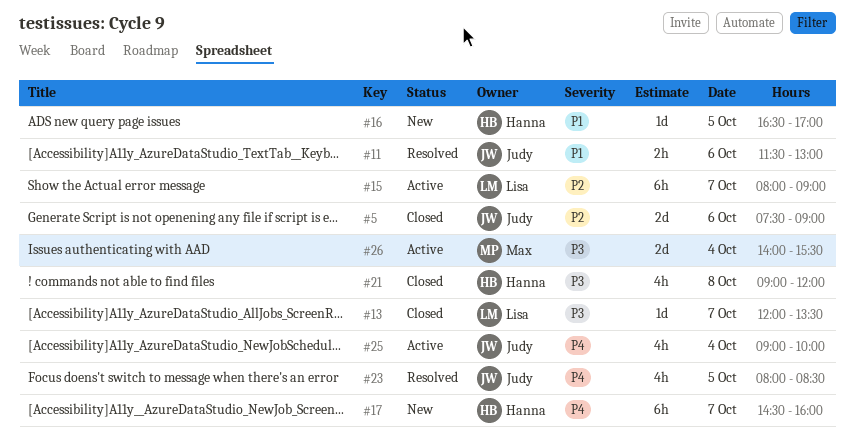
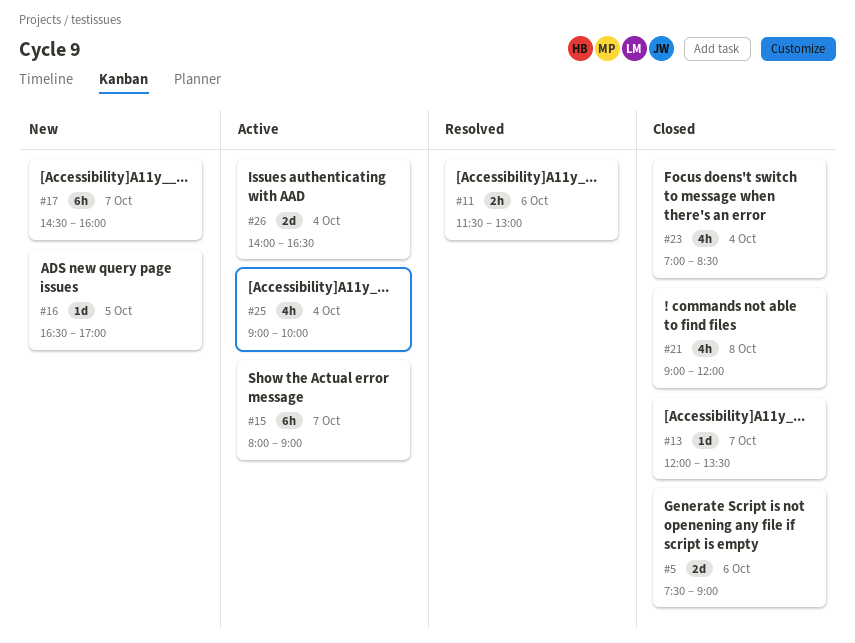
#23, status: Resolved -> Closed
#23, day: Oct 5 -> Oct 4
#23, begins: 08:00 -> 07:00
#26, ends: 15:30 -> 16:30

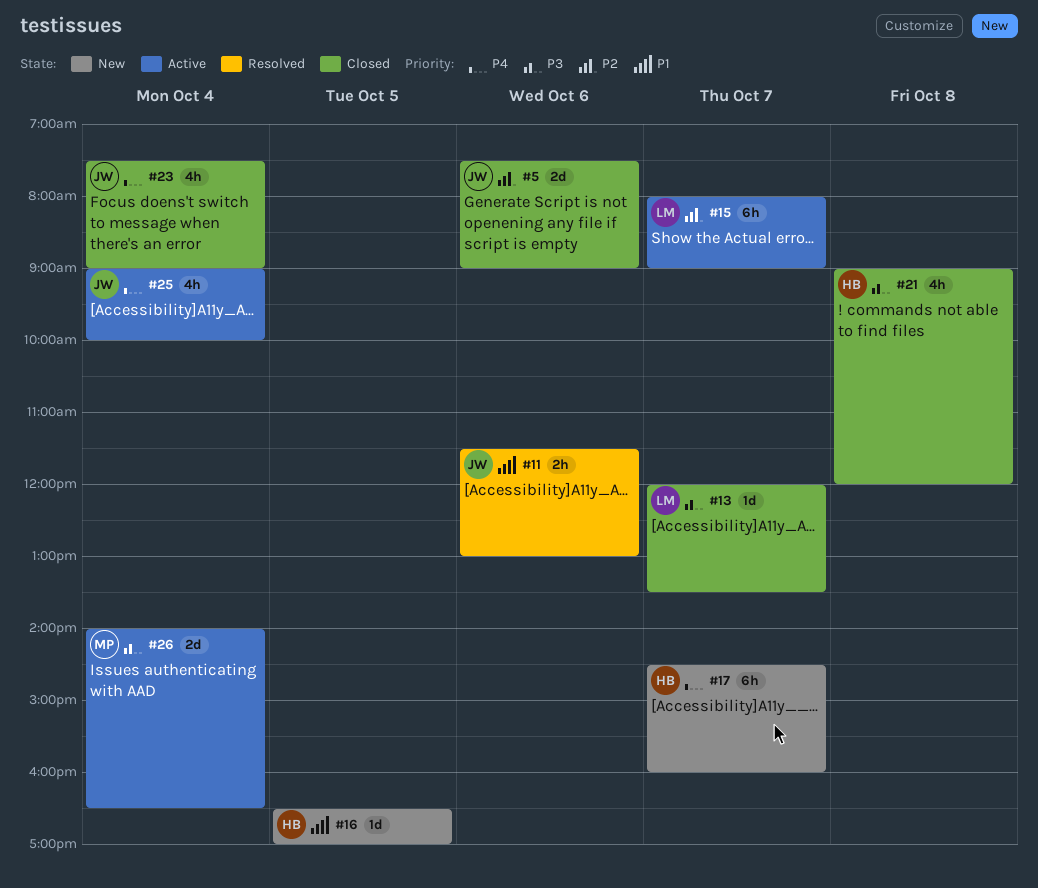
#23, begins: 07:00 -> 07:30
#23, ends: 08:30 -> 09:00

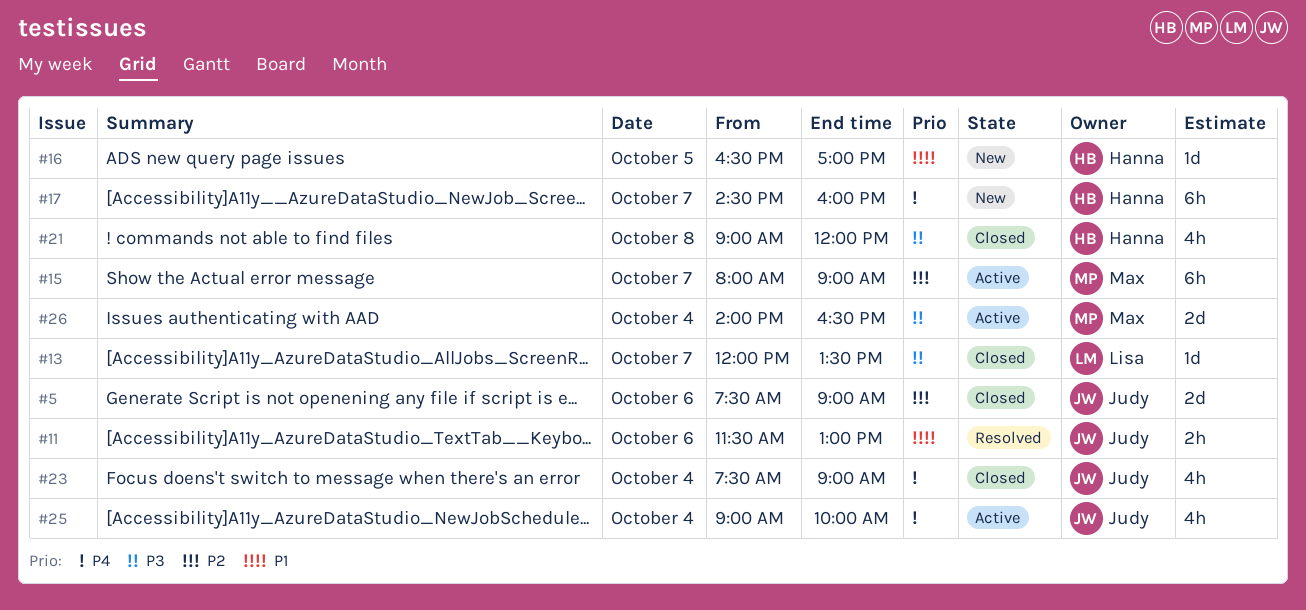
#15, owner: Lisa -> Max

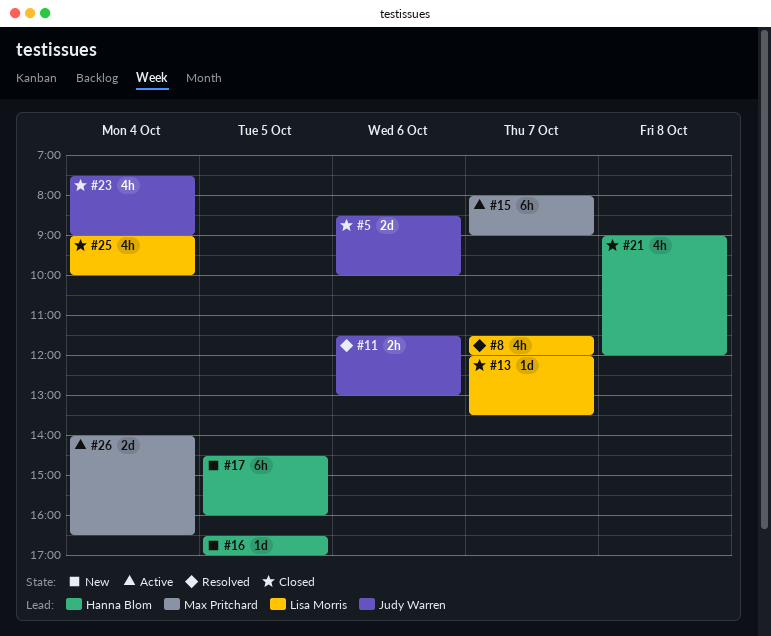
#5, begins: 07:30 -> 08:30
#5, ends: 09:00 -> 10:00
#8: none -> present
#17, day: Oct 7 -> Oct 5
#25, status: Active -> Closed
#25, owner: Judy Warren -> Lisa Morris

